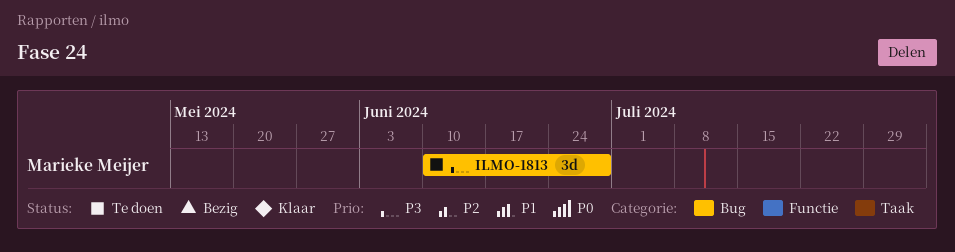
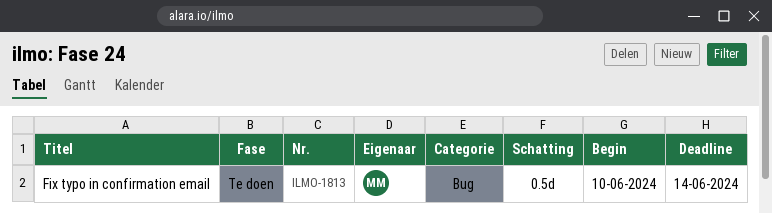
ILMO-1813, estimate: 3d -> 0.5d
ILMO-1813, due: Jun 28 -> Jun 14

